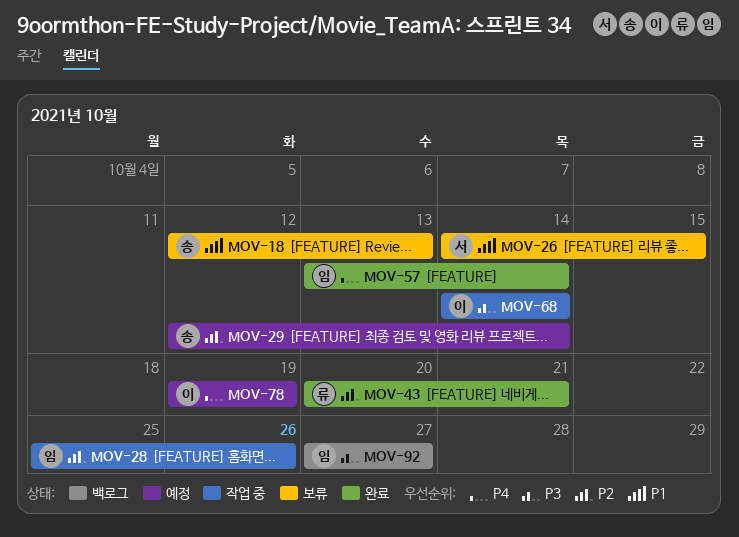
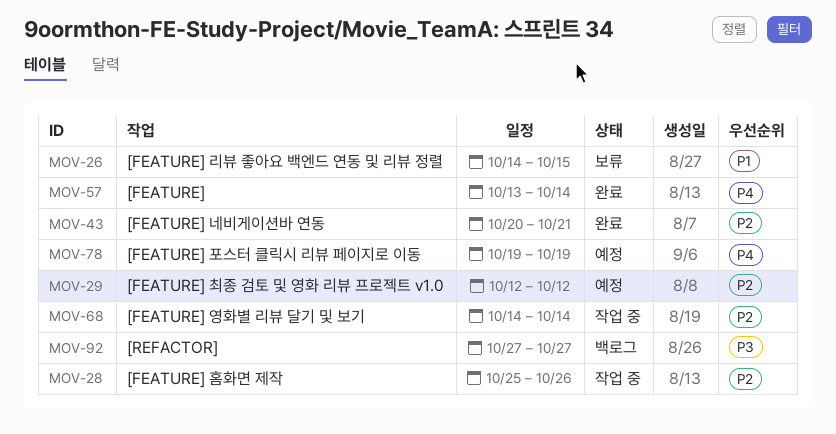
MOV-18: present -> none
MOV-29, due: Oct 14 -> Oct 12
MOV-68, priority: P3 -> P2

